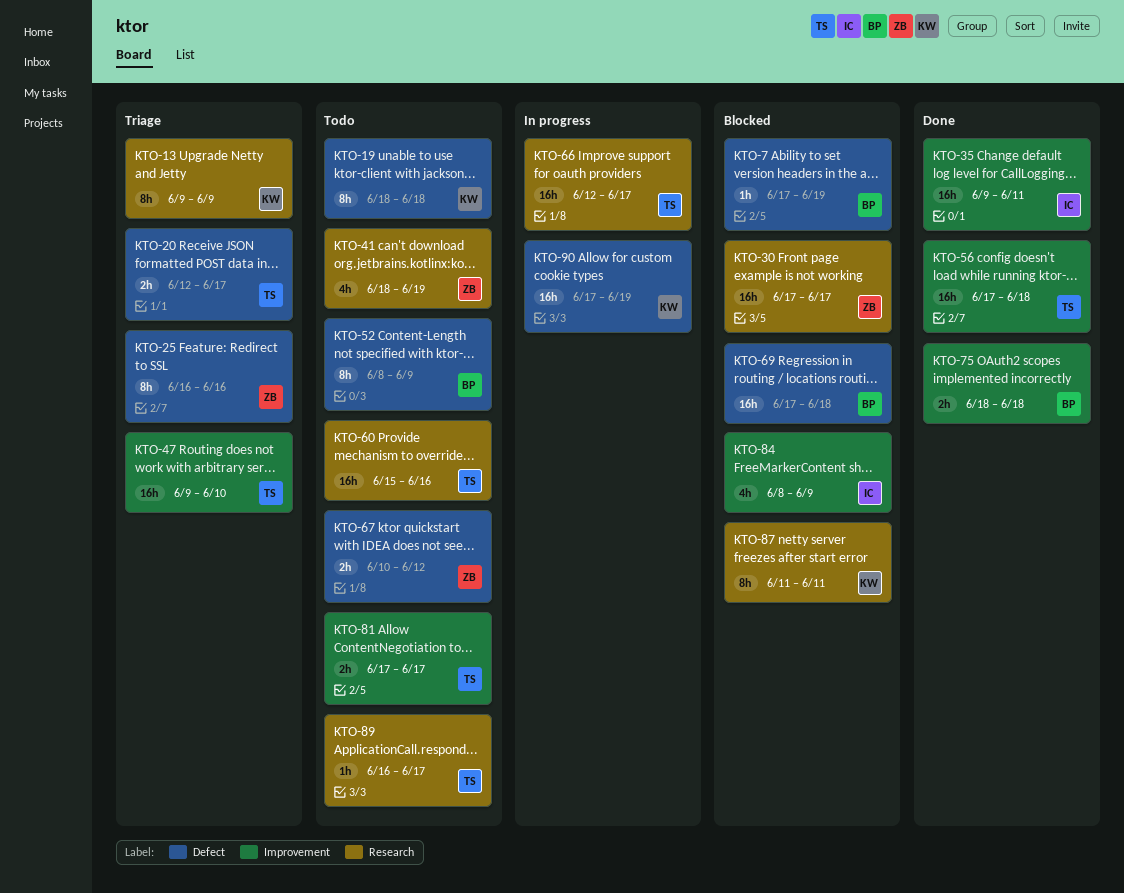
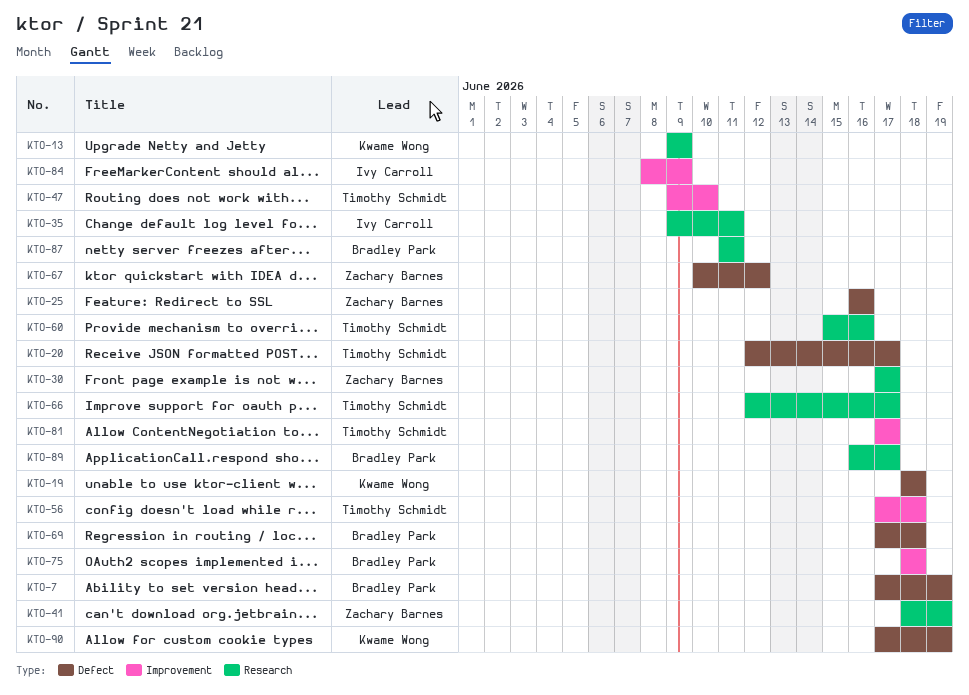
KTO-35, label: Improvement -> Research
KTO-52: present -> none
KTO-87, owner: Kwame Wong -> Bradley Park
KTO-89, owner: Timothy Schmidt -> Bradley Park

